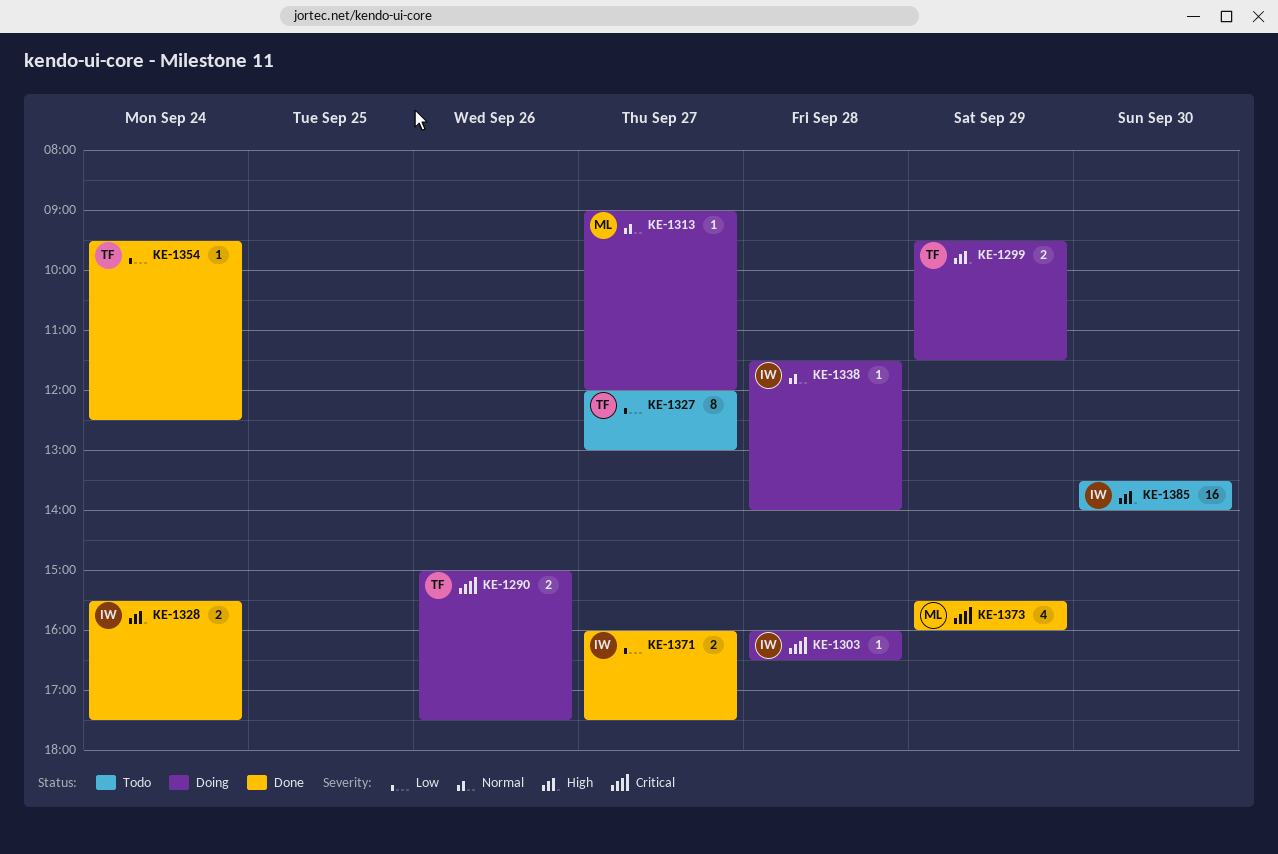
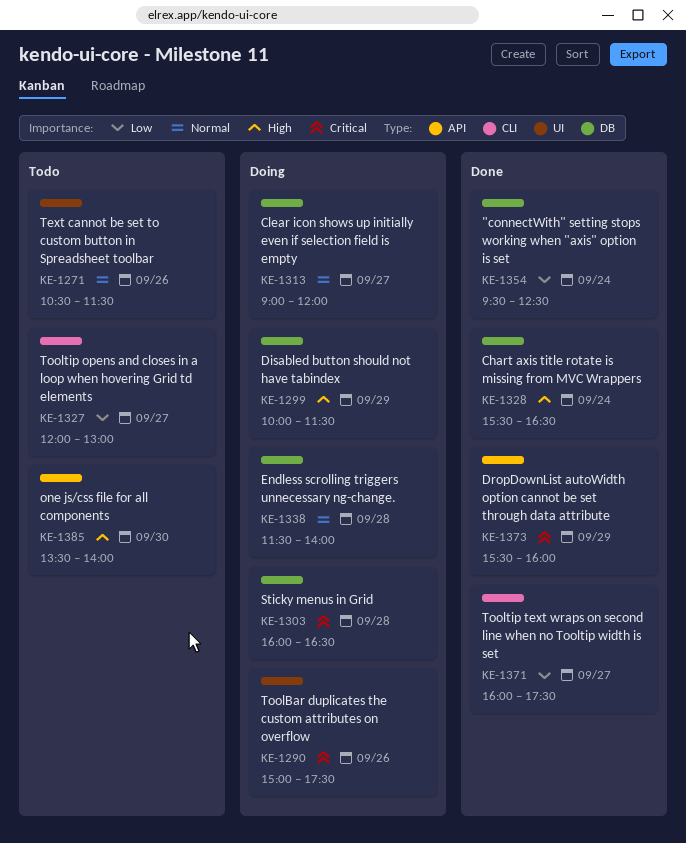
KE-1271: none -> present
KE-1299, begins: 09:30 -> 10:00
KE-1328, ends: 17:30 -> 16:30

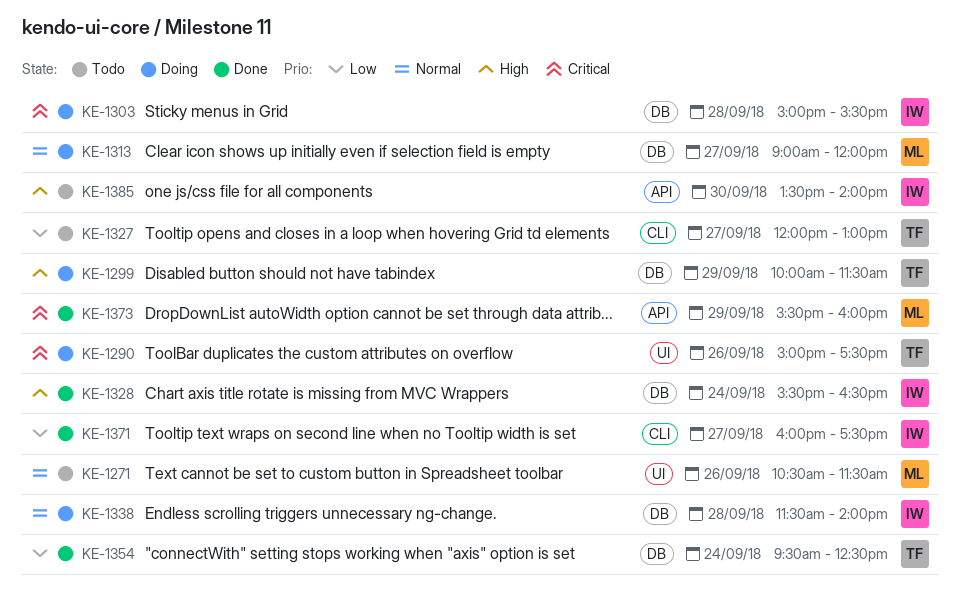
KE-1303, begins: 16:00 -> 15:00
KE-1303, ends: 16:30 -> 15:30

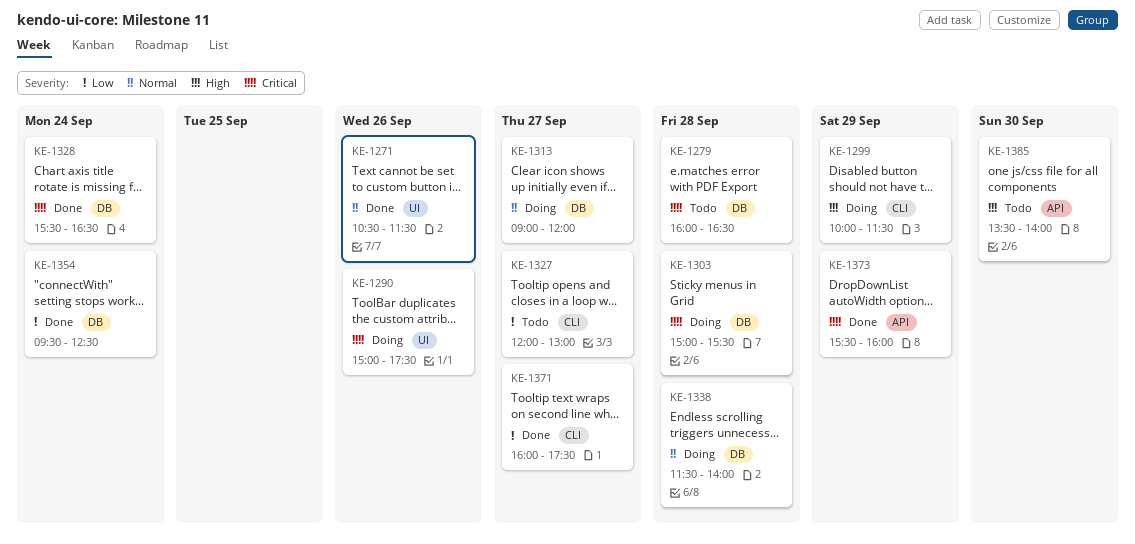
KE-1271, status: Todo -> Done
KE-1279: none -> present
KE-1299, label: DB -> CLI
KE-1328, priority: High -> Critical

